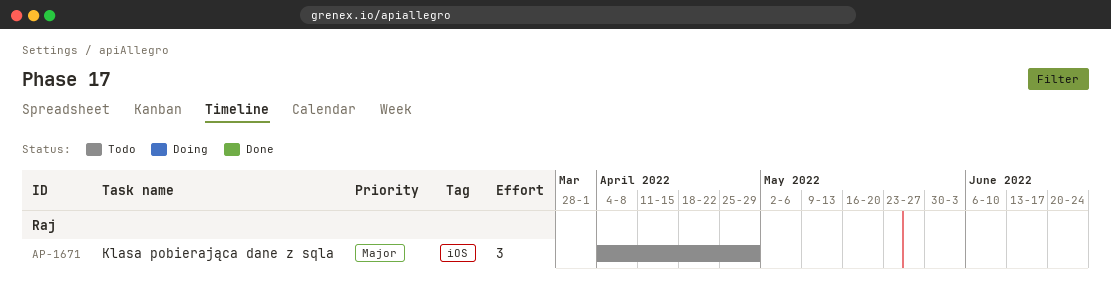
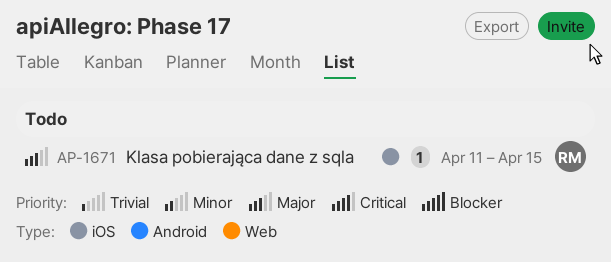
AP-1671, estimate: 3 -> 1
AP-1671, start: Apr 4 -> Apr 11
AP-1671, due: Apr 29 -> Apr 15

